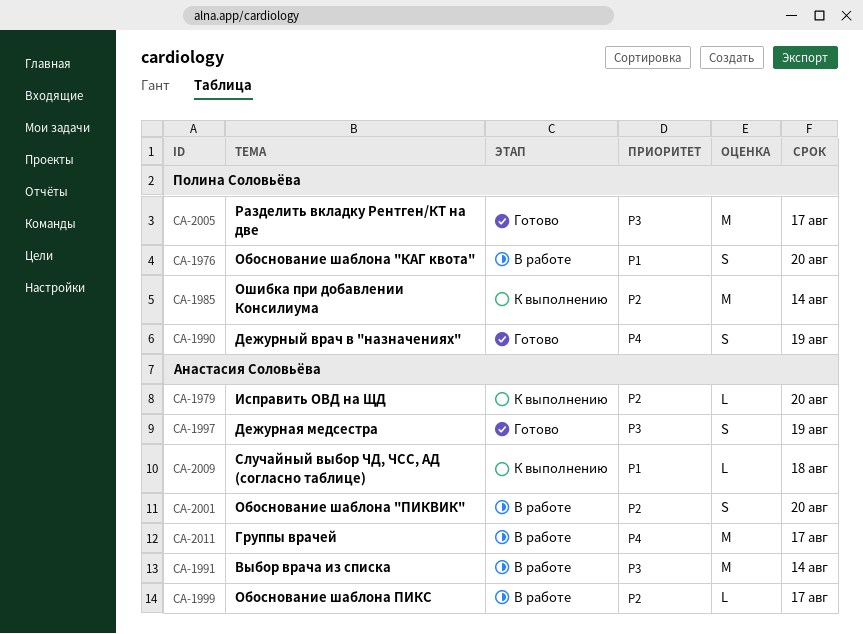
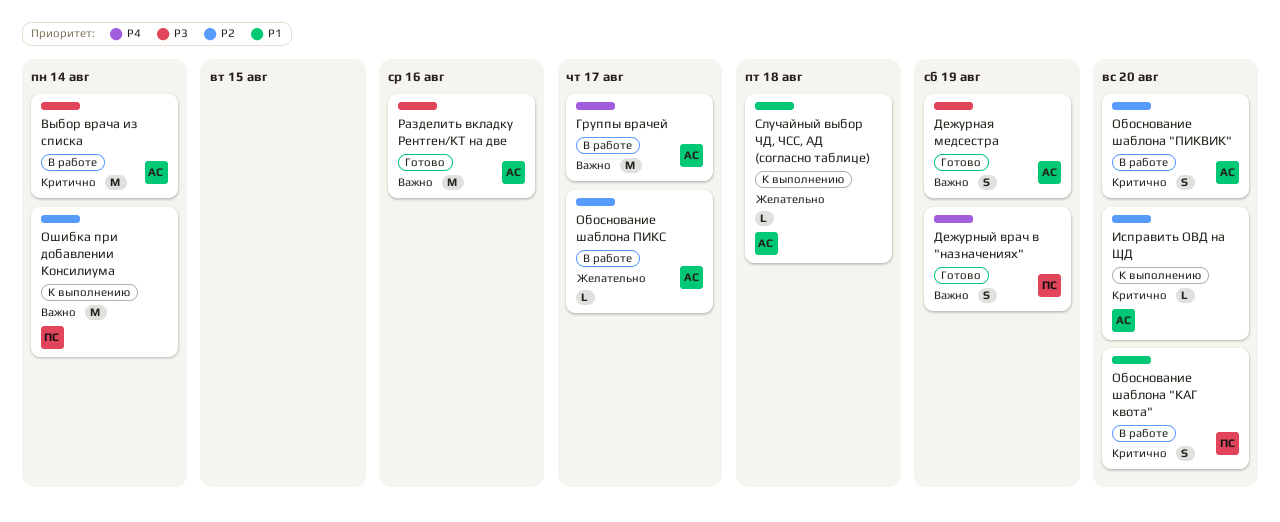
Разделить вкладку Рентген/КТ на две, owner: Полина Соловьёва -> Анастасия Соловьёва
Разделить вкладку Рентген/КТ на две, due: Aug 17 -> Aug 16

